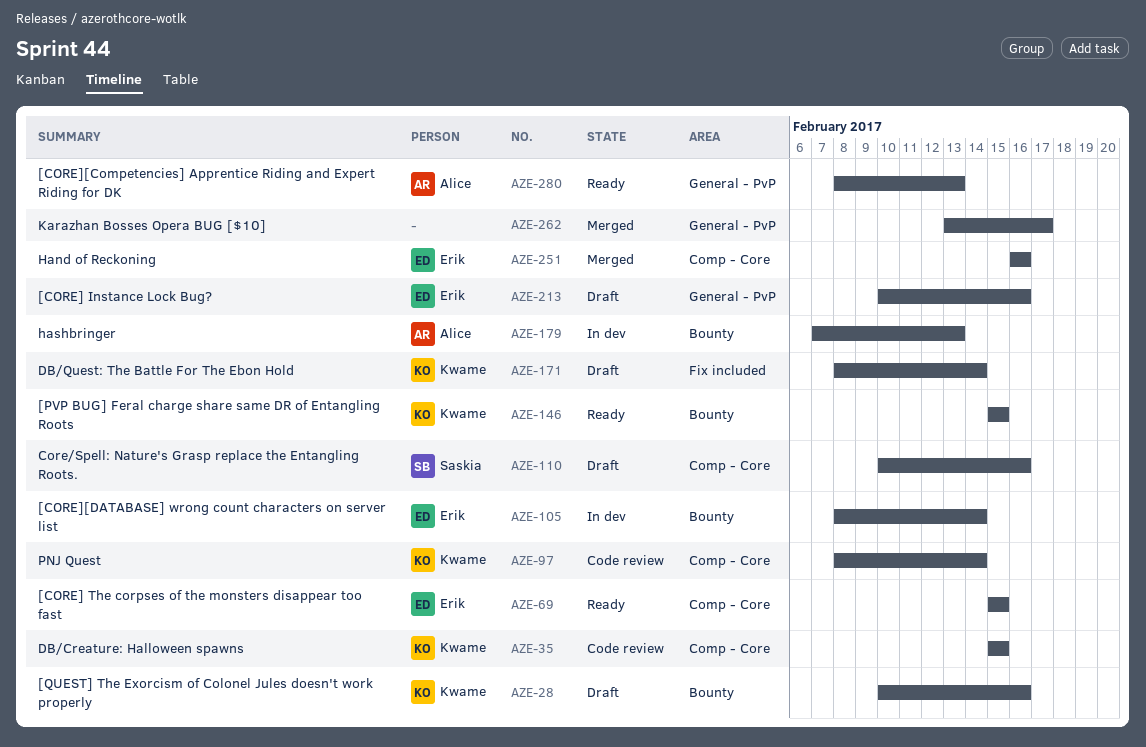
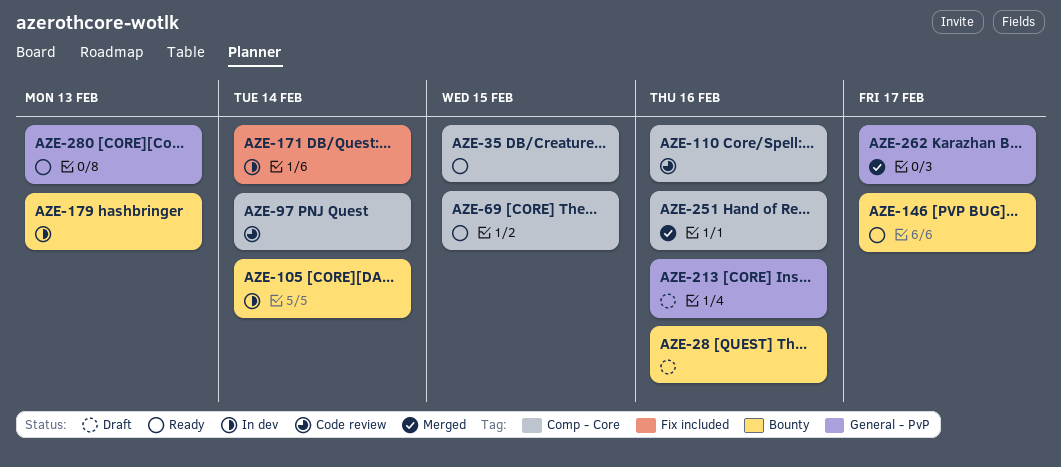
AZE-35, status: Code review -> Ready
AZE-110, status: Draft -> Code review
AZE-146, due: Feb 15 -> Feb 17
AZE-171, status: Draft -> In dev

